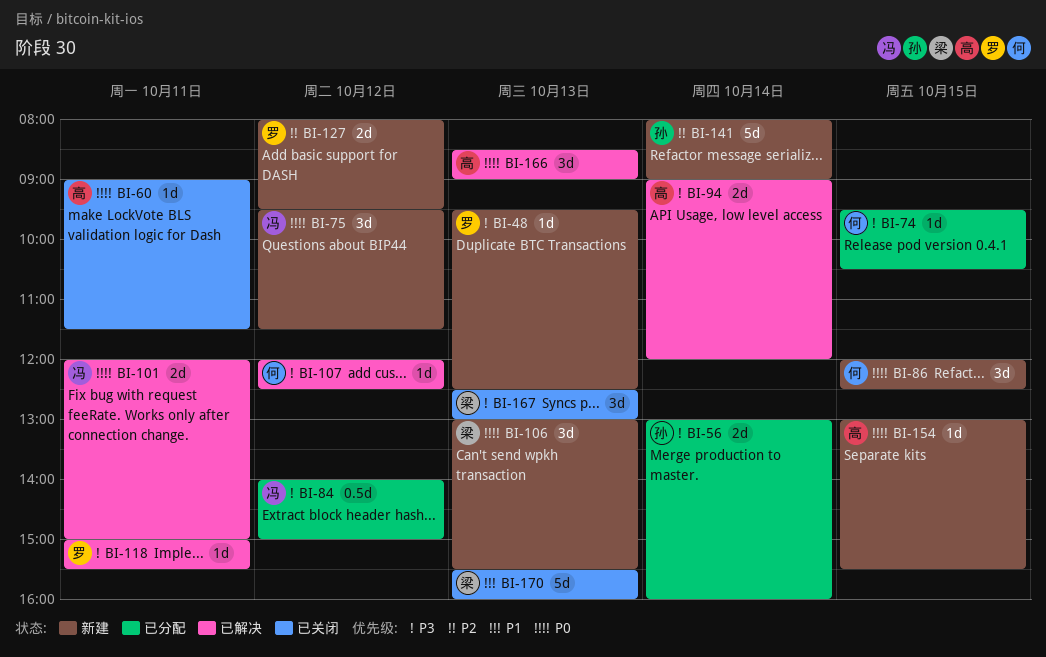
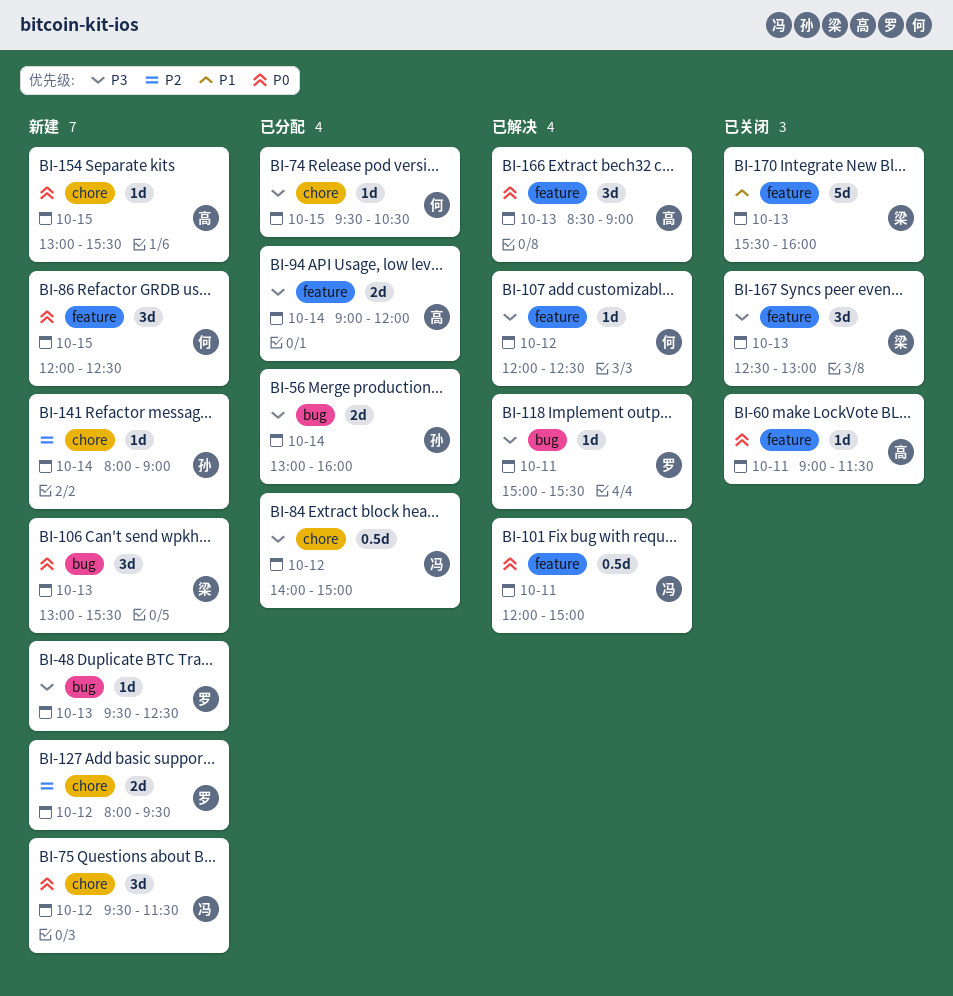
BI-94, status: 已解决 -> 已分配
BI-101, estimate: 2d -> 0.5d
BI-141, estimate: 5d -> 1d

